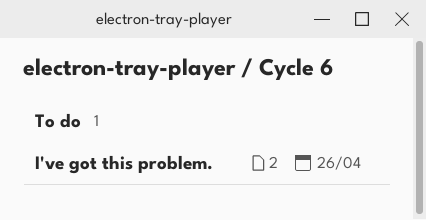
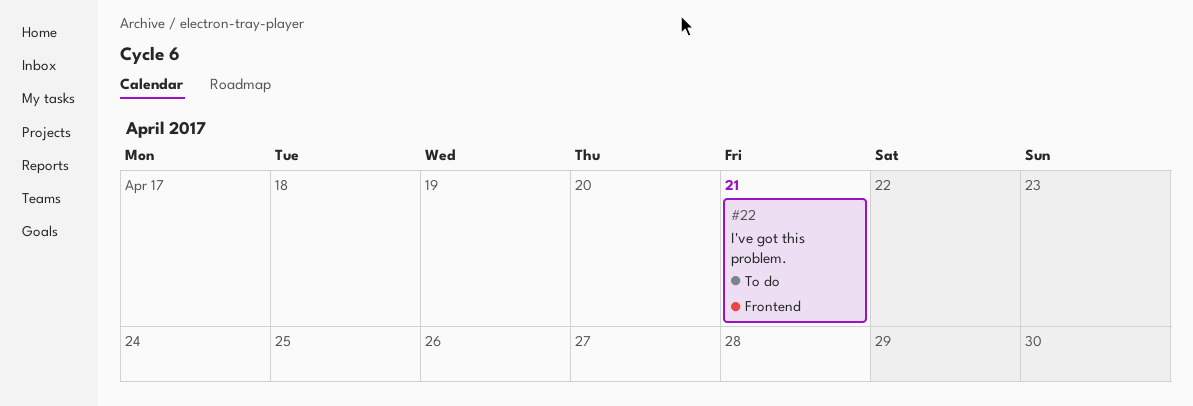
I've got this problem., due: Apr 26 -> Apr 21

